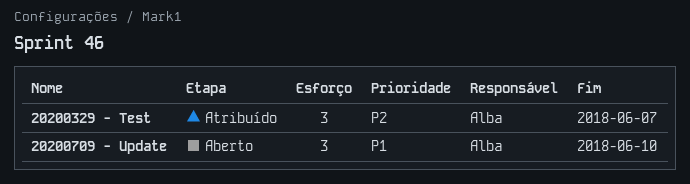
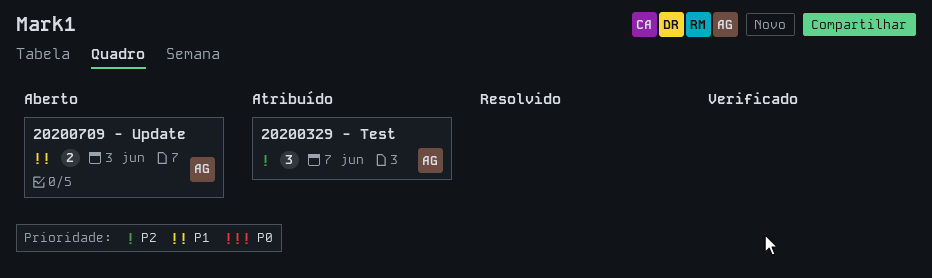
20200709 - Update, estimate: 3 -> 2
20200709 - Update, due: Jun 10 -> Jun 3

